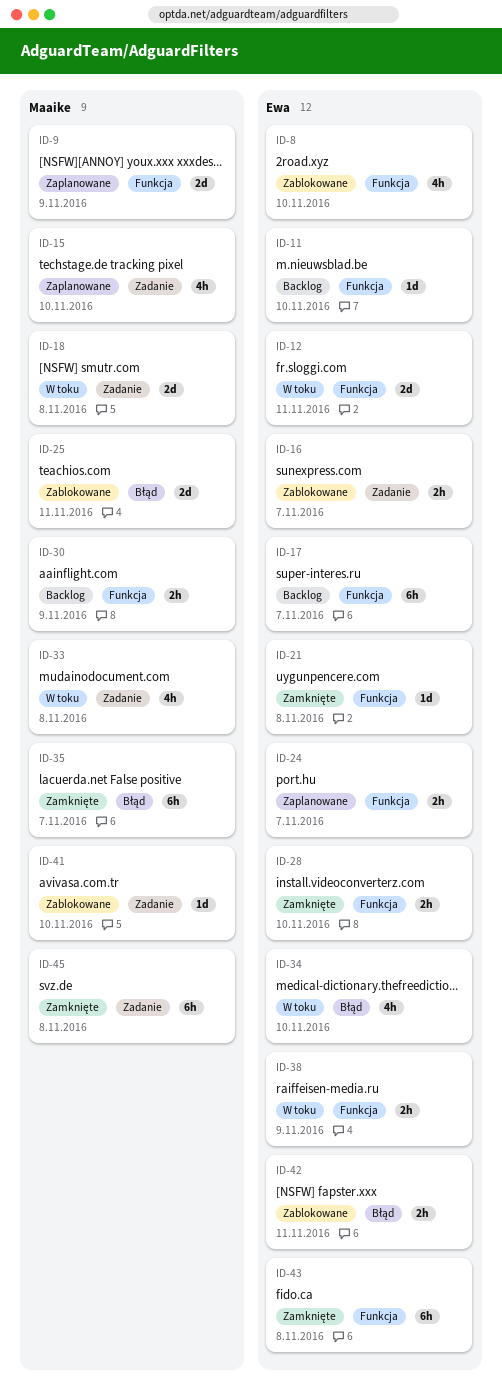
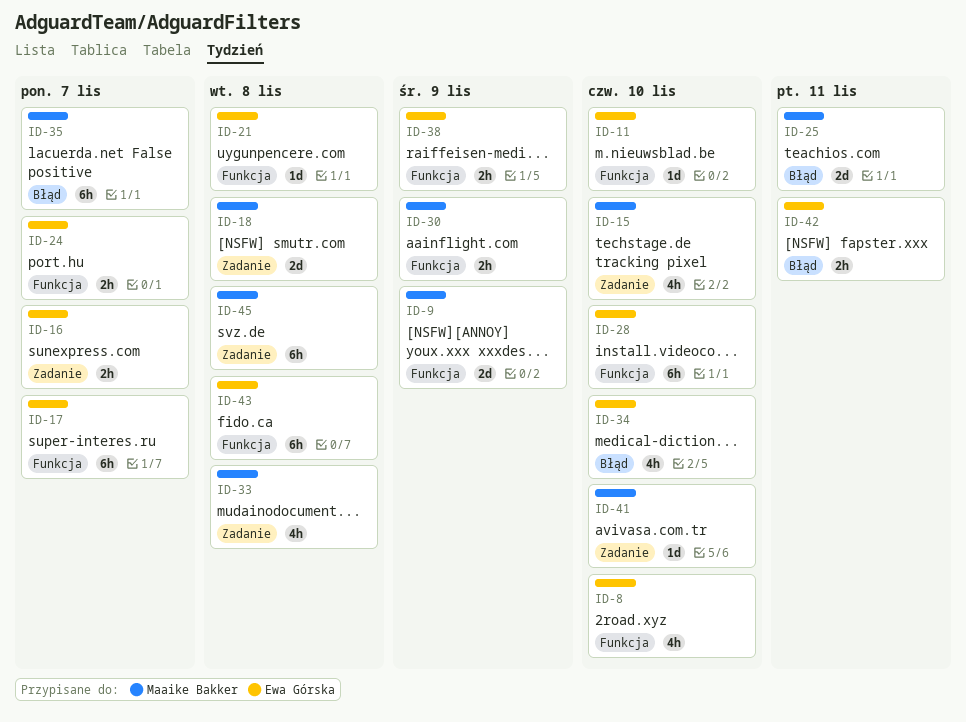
ID-12: present -> none
ID-28, estimate: 2h -> 6h

